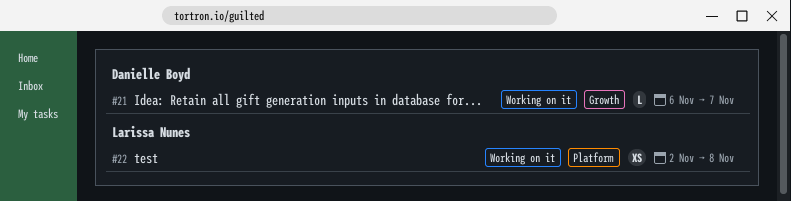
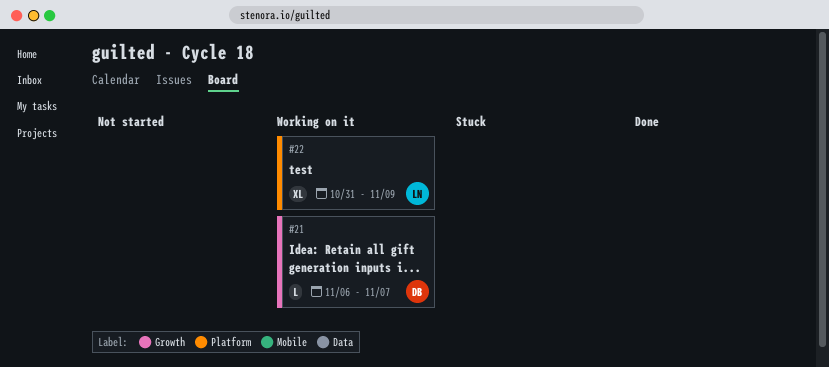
#22, estimate: XS -> XL
#22, start: Nov 2 -> Oct 31
#22, due: Nov 8 -> Nov 9

